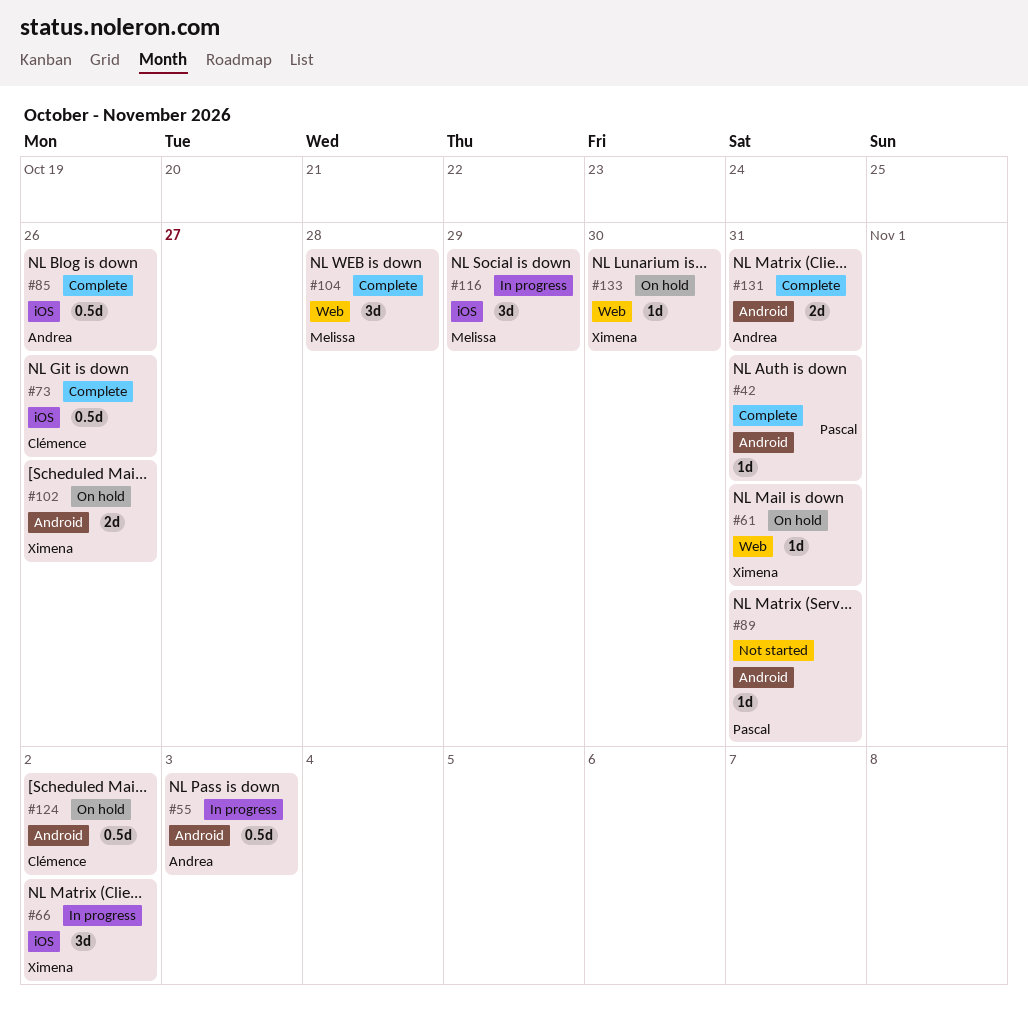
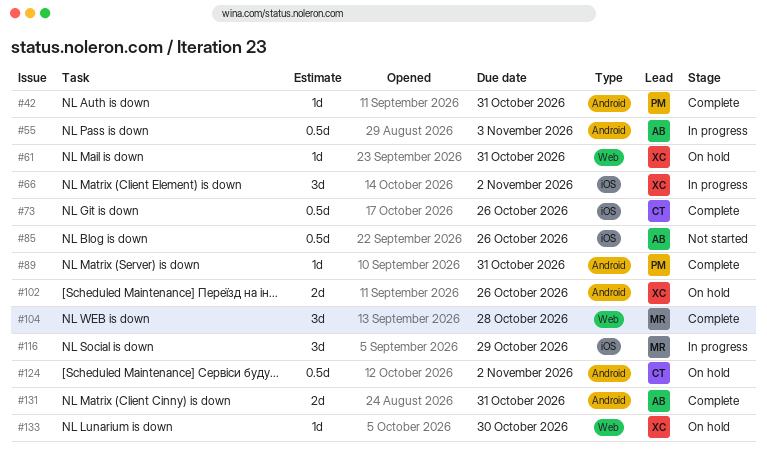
#85, status: Complete -> Not started
#89, status: Not started -> Complete

